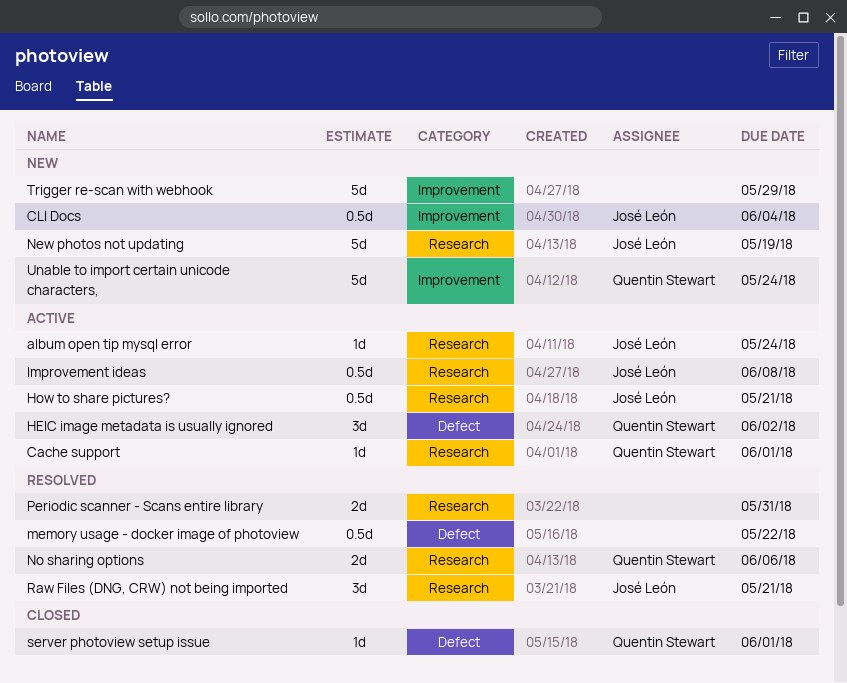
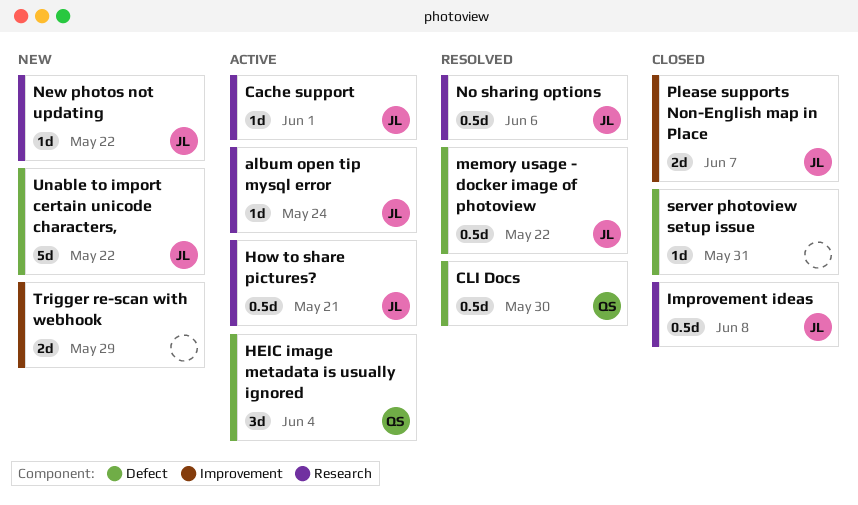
Cache support, owner: Quentin Stewart -> José León
CLI Docs, status: New -> Resolved
CLI Docs, owner: José León -> Quentin Stewart
CLI Docs, label: Improvement -> Defect
CLI Docs, due: Jun 4 -> May 30
HEIC image metadata is usually ignored, due: Jun 2 -> Jun 4
Improvement ideas, status: Active -> Closed
memory usage - docker image of photoview, owner: none -> José León
New photos not updating, estimate: 5d -> 1d
New photos not updating, due: May 19 -> May 22
No sharing options, owner: Quentin Stewart -> José León
No sharing options, estimate: 2d -> 0.5d
Periodic scanner - Scans entire library: present -> none
Please supports Non-English map in Place: none -> present
Raw Files (DNG, CRW) not being imported: present -> none
server photoview setup issue, owner: Quentin Stewart -> none
server photoview setup issue, due: Jun 1 -> May 31
Trigger re-scan with webhook, estimate: 5d -> 2d
Unable to import certain unicode characters,, owner: Quentin Stewart -> José León
Unable to import certain unicode characters,, label: Improvement -> Defect
Unable to import certain unicode characters,, due: May 24 -> May 22

